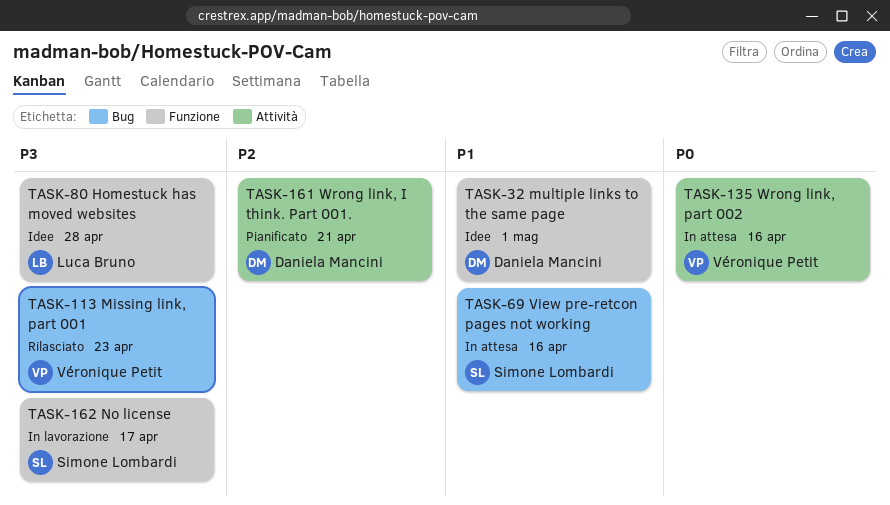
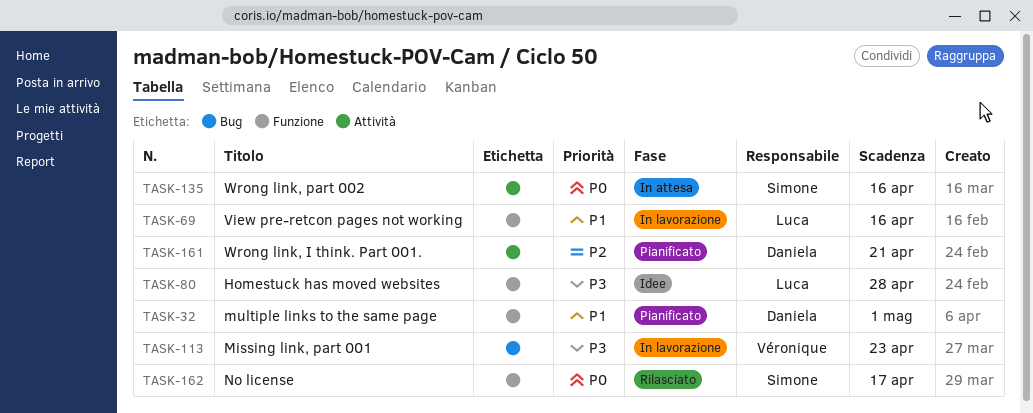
TASK-32, status: Idee -> Pianificato
TASK-69, status: In attesa -> In lavorazione
TASK-69, owner: Simone Lombardi -> Luca Bruno
TASK-69, label: Bug -> Funzione
TASK-113, status: Rilasciato -> In lavorazione
TASK-135, owner: Véronique Petit -> Simone Lombardi
TASK-162, status: In lavorazione -> Rilasciato
TASK-162, priority: P3 -> P0

